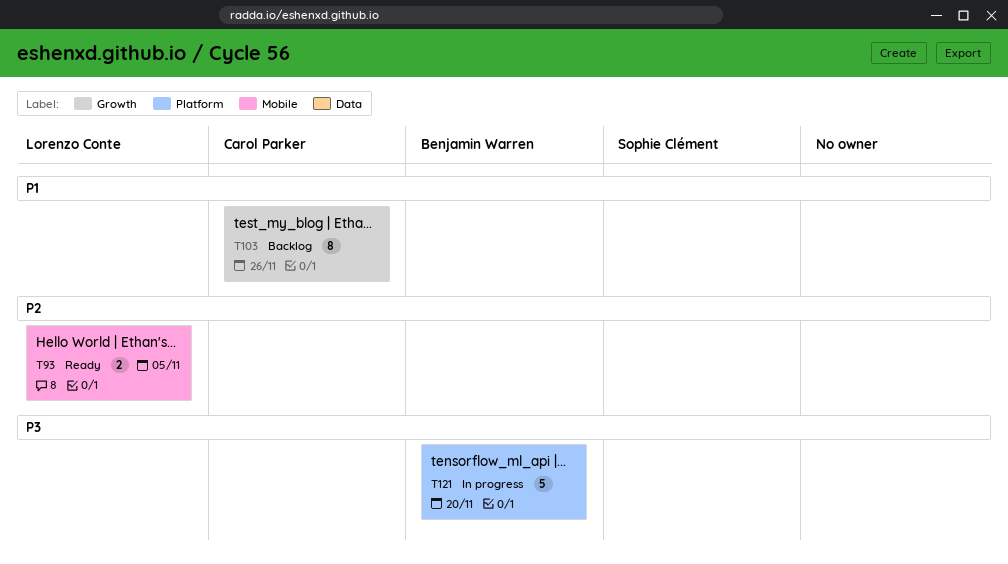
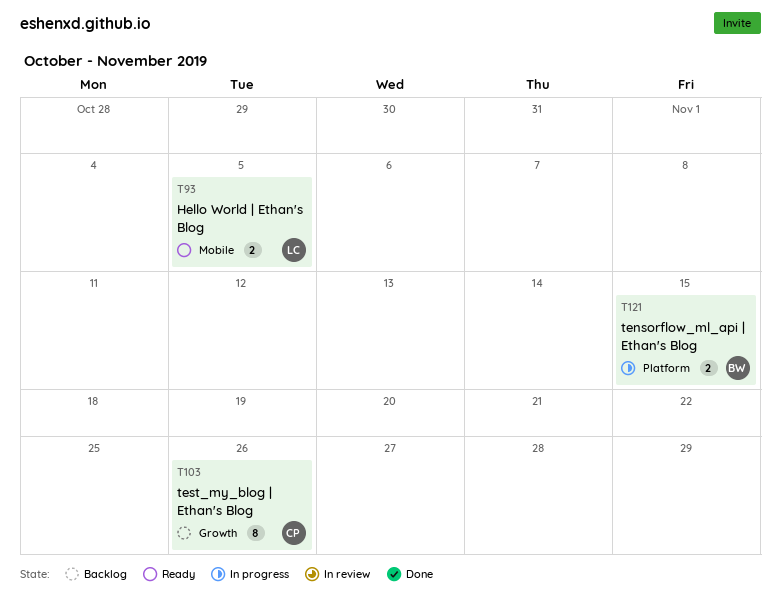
T121, estimate: 5 -> 2
T121, due: Nov 20 -> Nov 15

